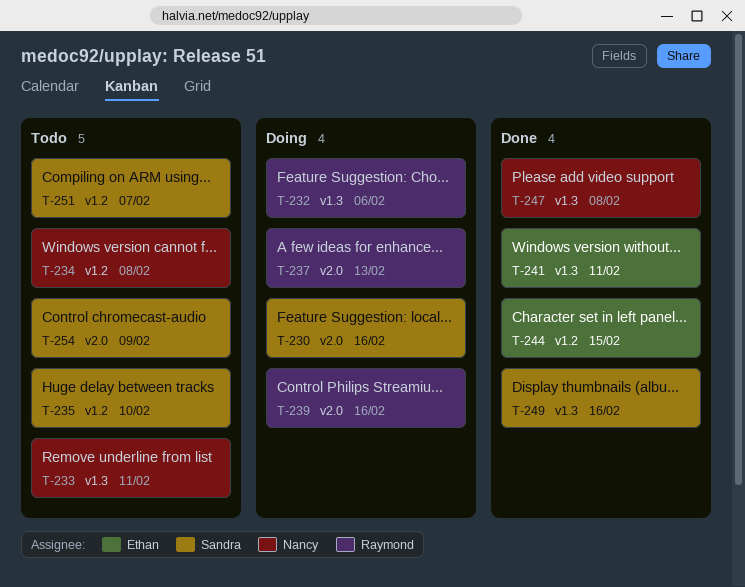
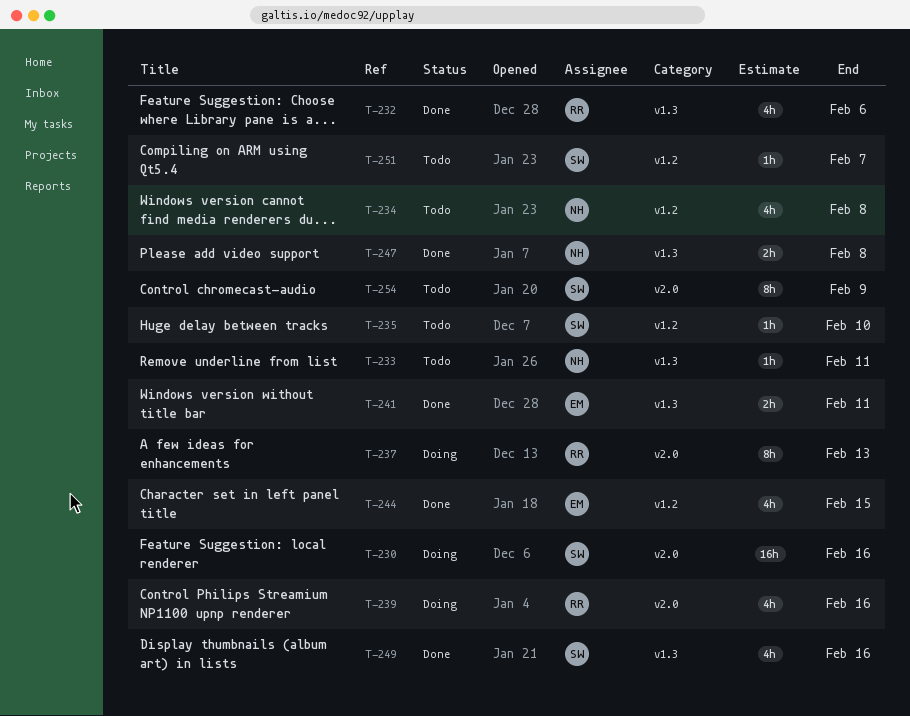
T-232, status: Doing -> Done

